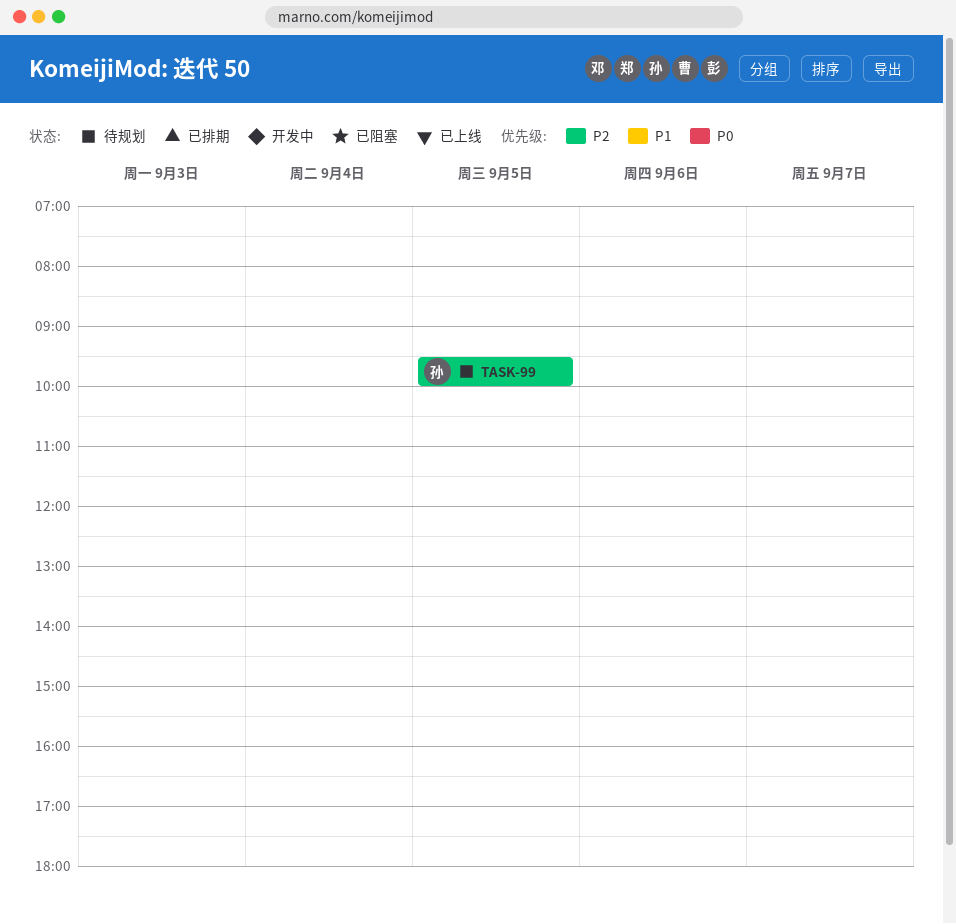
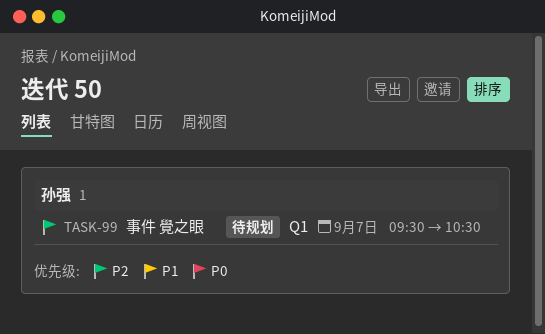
TASK-99, day: Sep 5 -> Sep 7
TASK-99, ends: 10:00 -> 10:30

